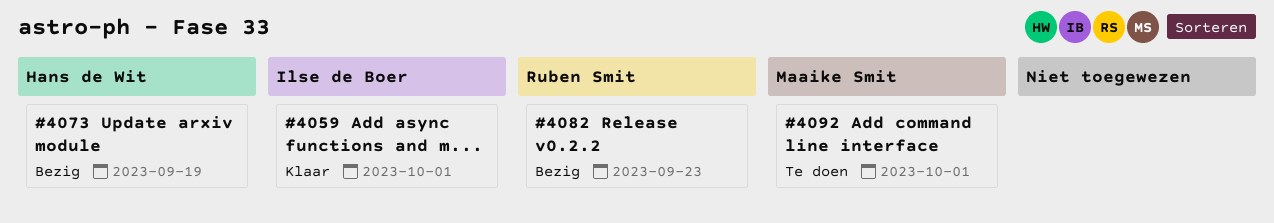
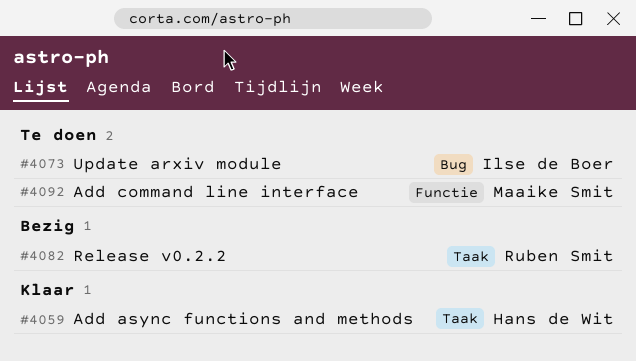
#4059, owner: Ilse de Boer -> Hans de Wit
#4073, status: Bezig -> Te doen
#4073, owner: Hans de Wit -> Ilse de Boer

